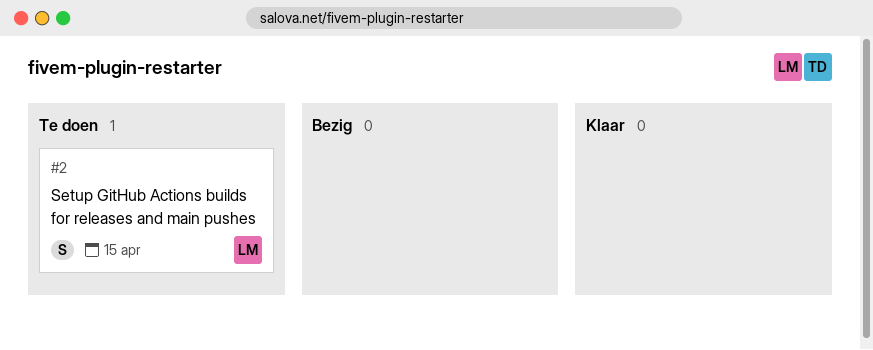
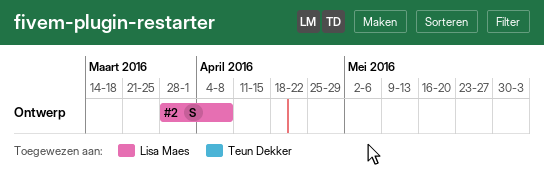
#2, due: Apr 15 -> Apr 8

